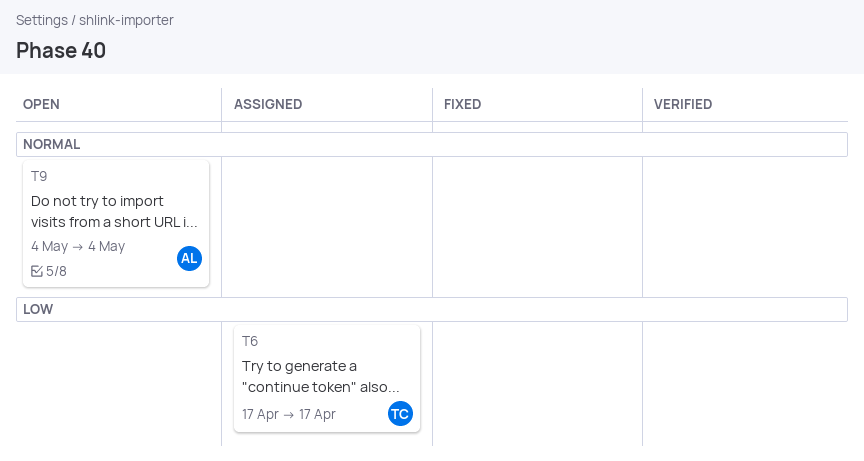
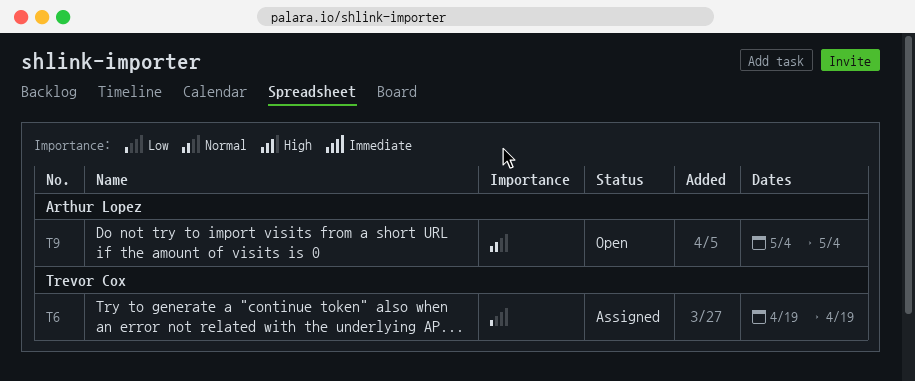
T6, start: Apr 17 -> Apr 19
T6, due: Apr 17 -> Apr 19

